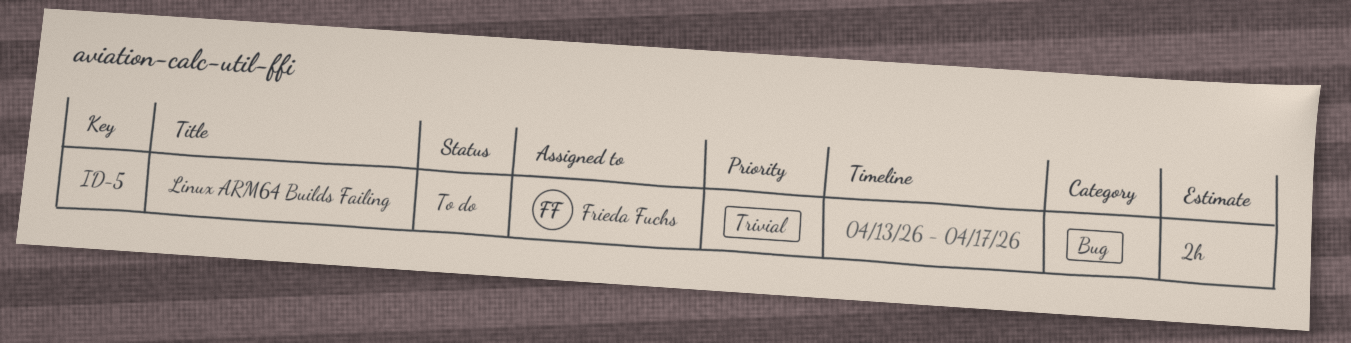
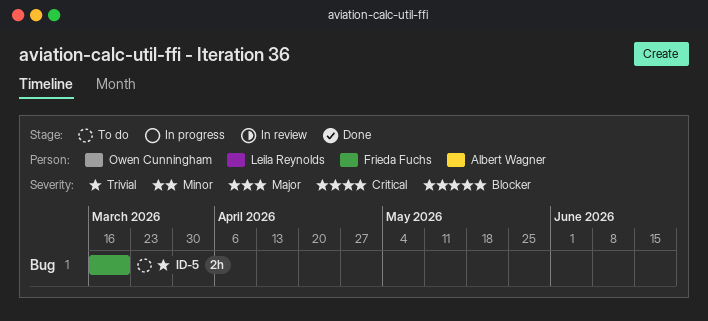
ID-5, start: Apr 13 -> Mar 16
ID-5, due: Apr 17 -> Mar 20

